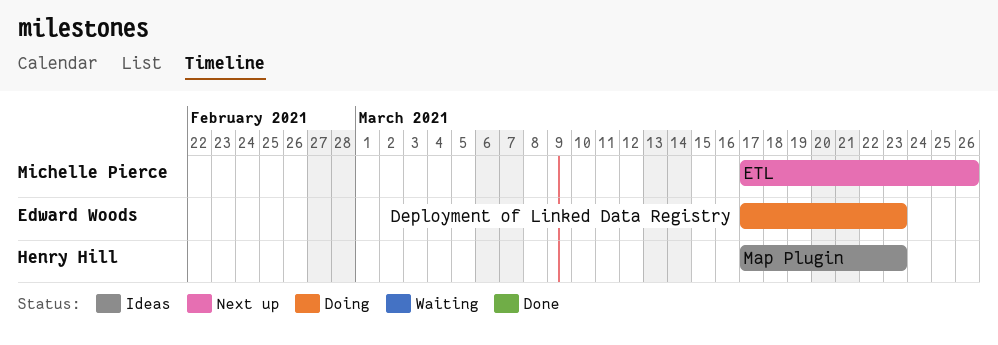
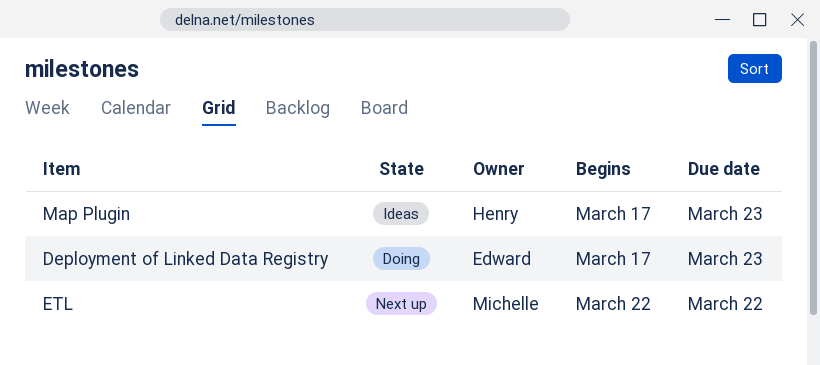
ETL, start: Mar 17 -> Mar 22
ETL, due: Mar 26 -> Mar 22

